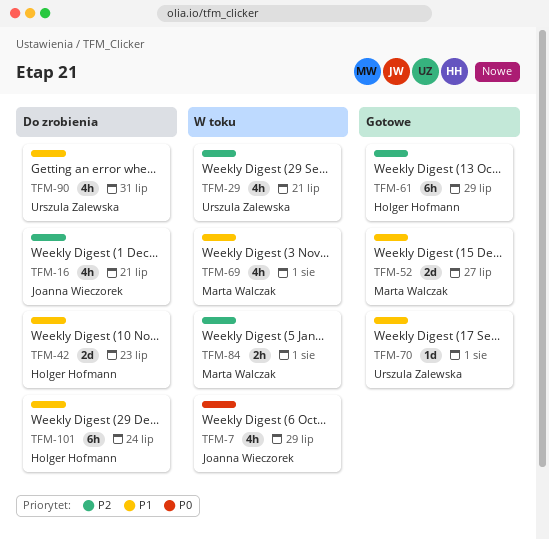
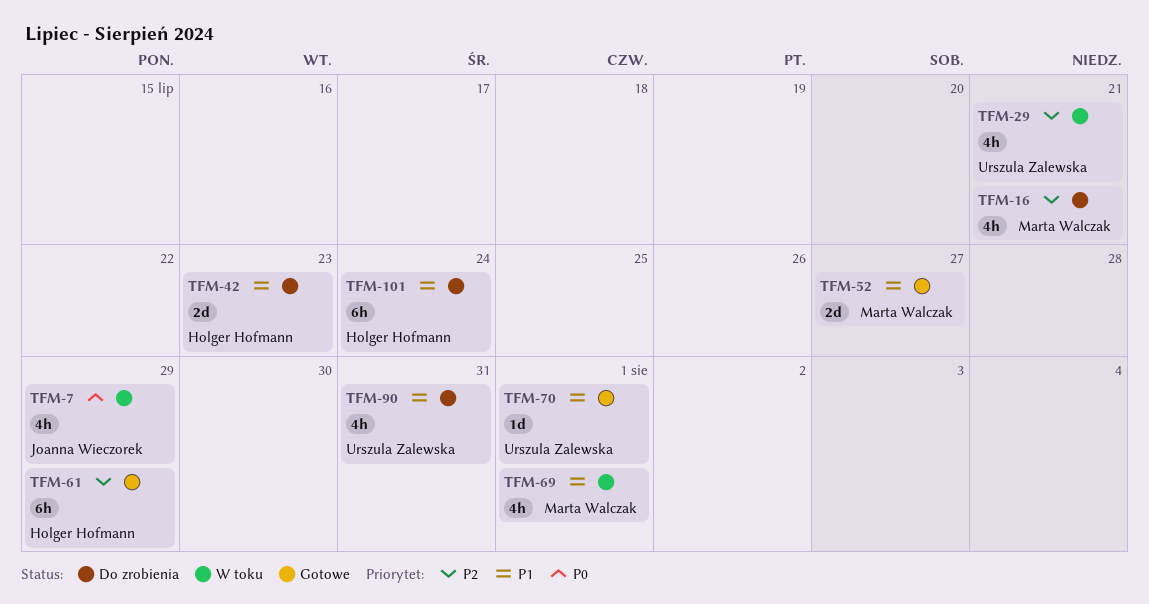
TFM-16, owner: Joanna Wieczorek -> Marta Walczak
TFM-84: present -> none

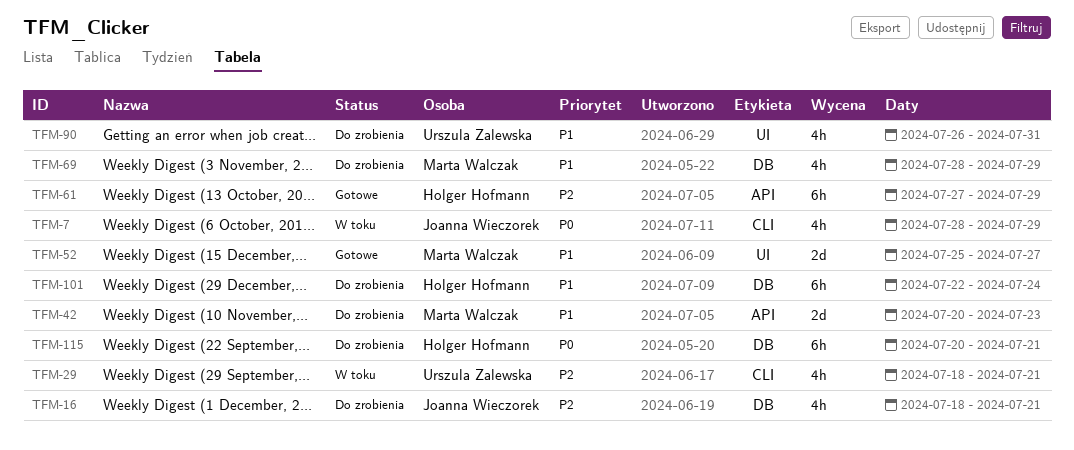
TFM-16, owner: Marta Walczak -> Joanna Wieczorek
TFM-42, owner: Holger Hofmann -> Marta Walczak
TFM-69, status: W toku -> Do zrobienia
TFM-69, due: Aug 1 -> Jul 29
TFM-70: present -> none
TFM-115: none -> present

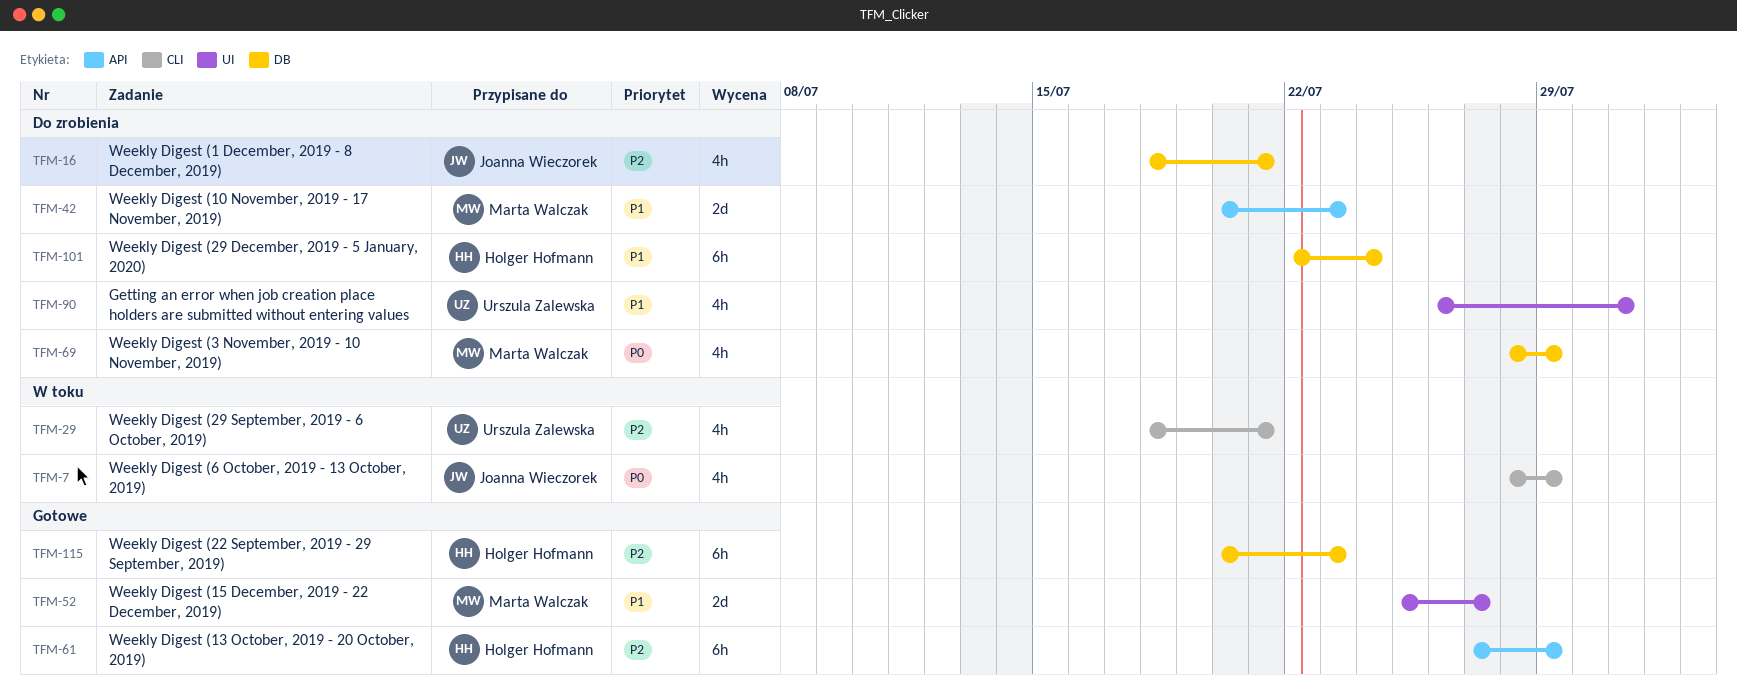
TFM-69, priority: P1 -> P0
TFM-115, status: Do zrobienia -> Gotowe
TFM-115, priority: P0 -> P2
TFM-115, due: Jul 21 -> Jul 23

